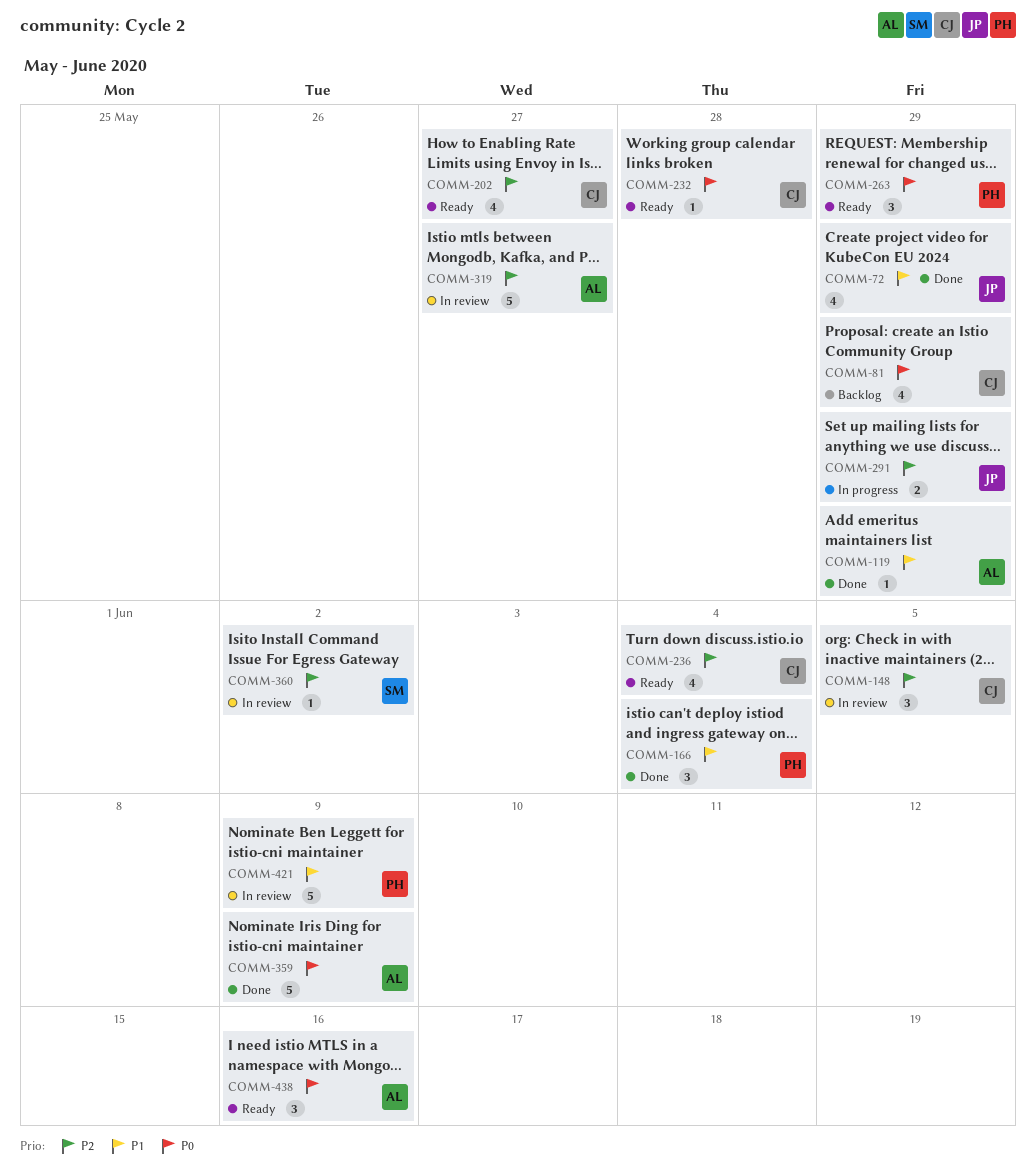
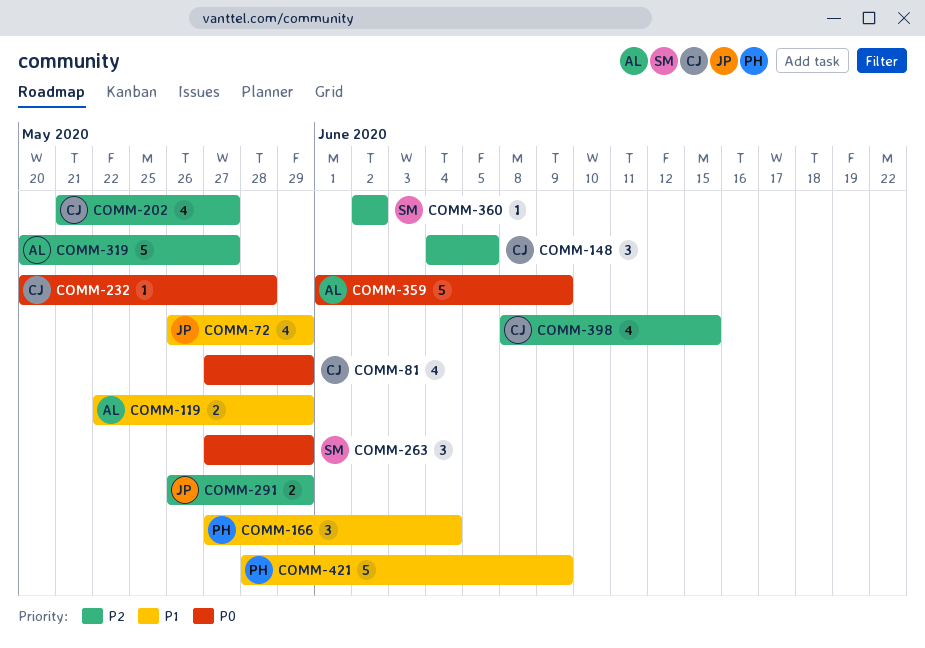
COMM-119, estimate: 1 -> 2
COMM-236: present -> none
COMM-263, owner: PH -> SM
COMM-398: none -> present
COMM-438: present -> none

